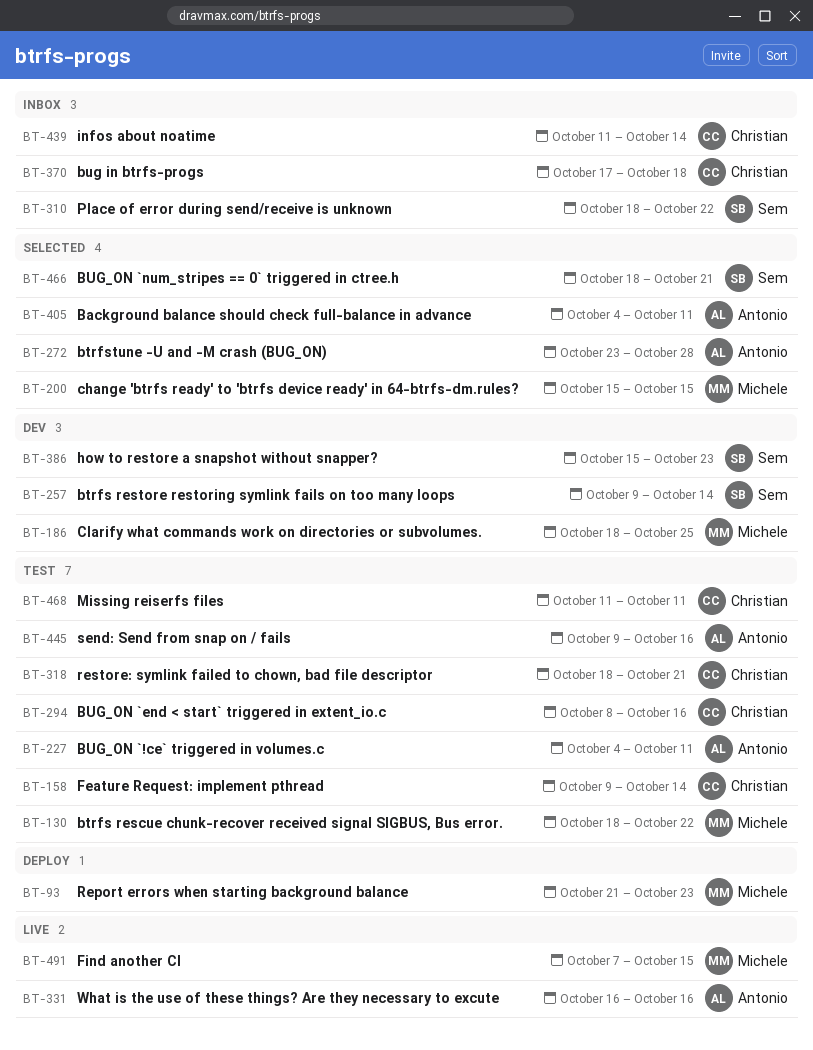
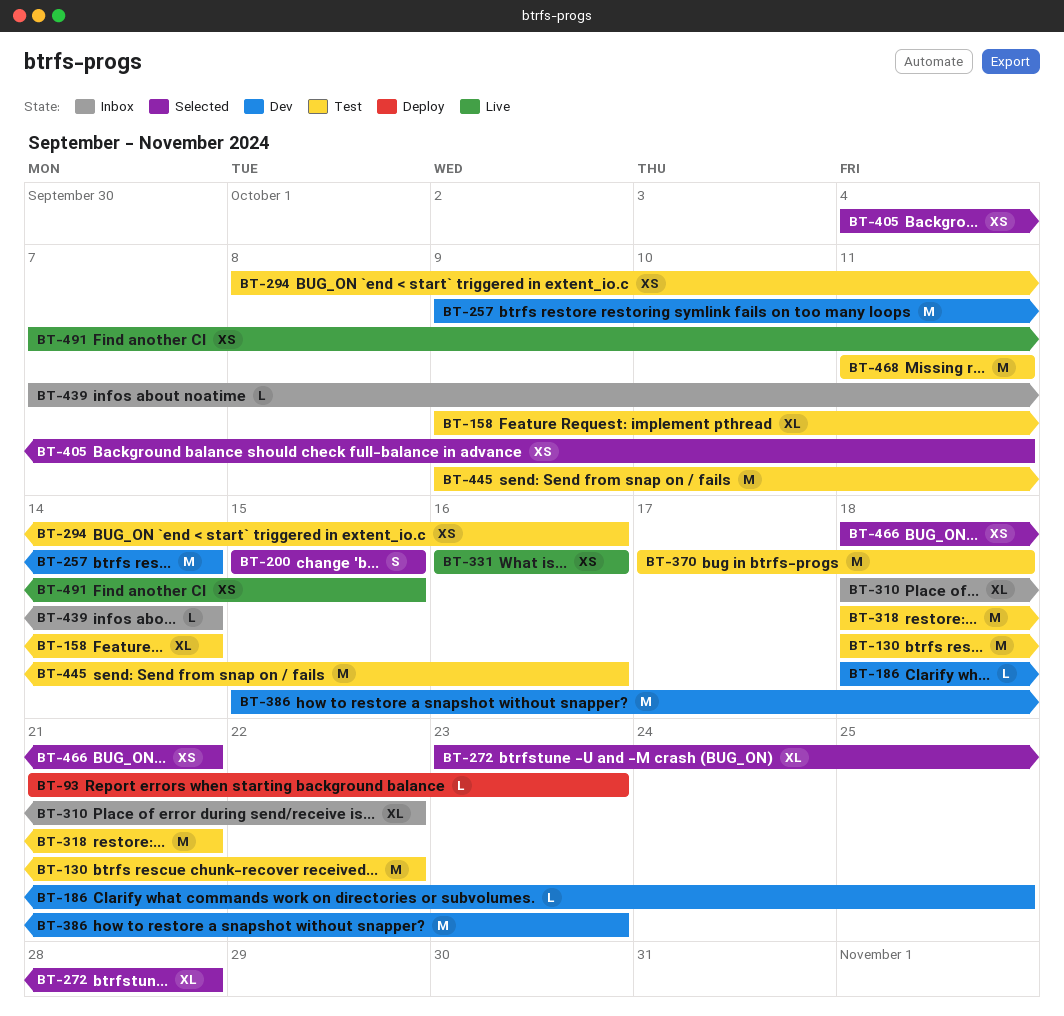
BT-227: present -> none
BT-370, status: Inbox -> Test
BT-439, start: Oct 11 -> Oct 7

